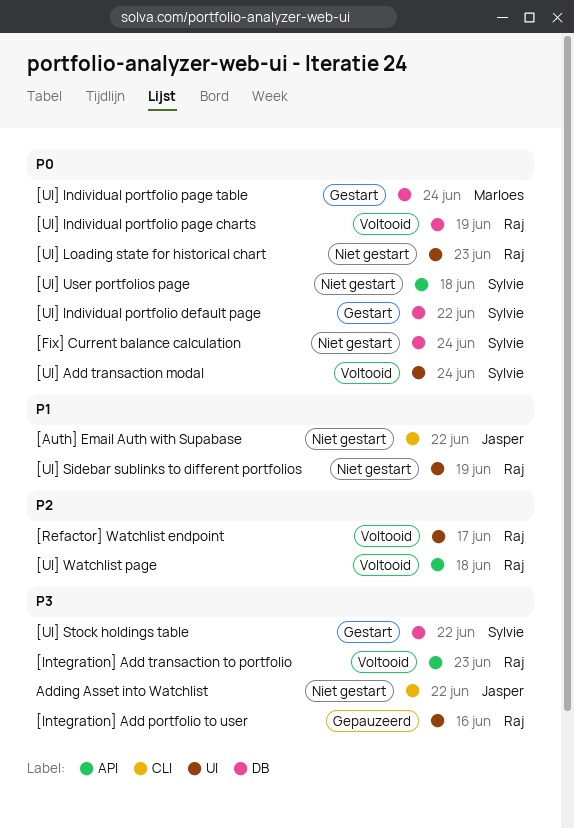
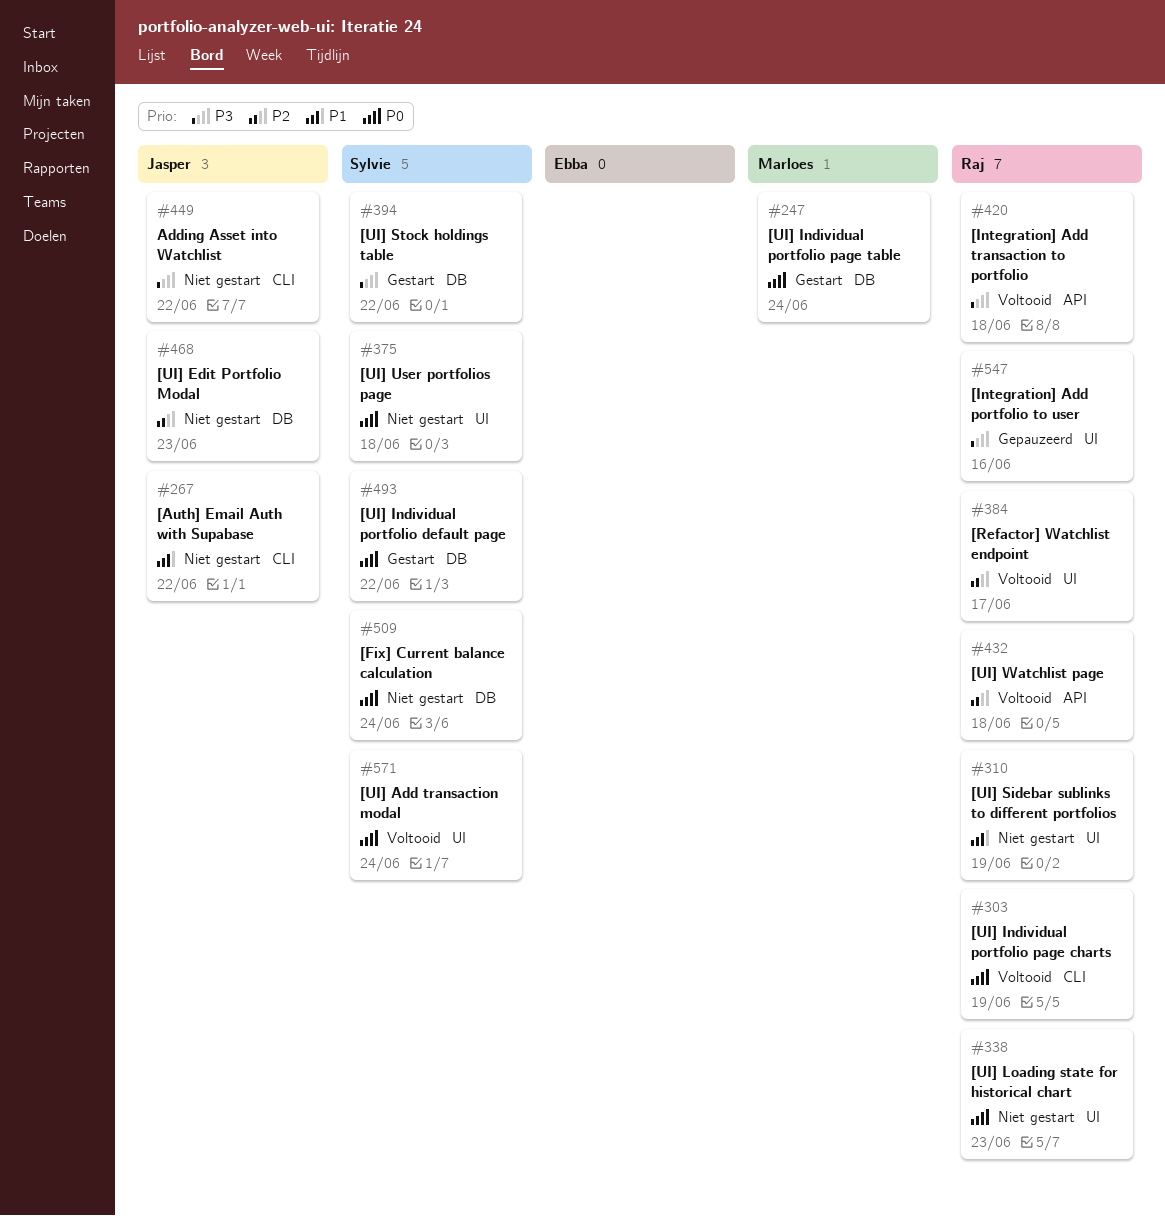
[Integration] Add transaction to portfolio, due: Jun 23 -> Jun 18
[UI] Edit Portfolio Modal: none -> present
[UI] Individual portfolio page charts, label: DB -> CLI
[UI] User portfolios page, label: API -> UI

